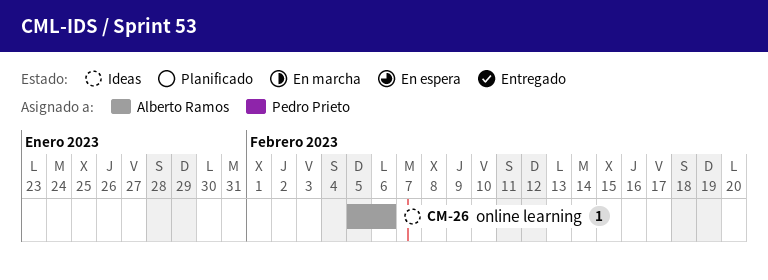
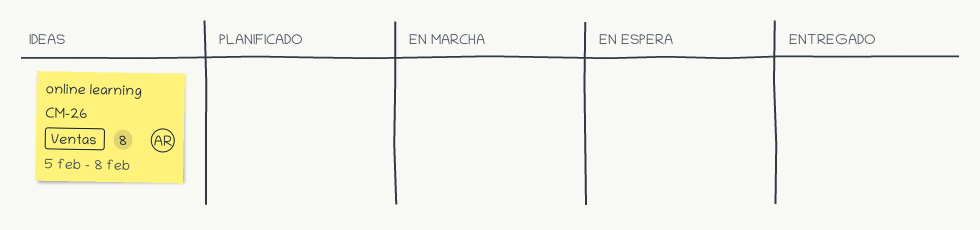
CM-26, estimate: 1 -> 8
CM-26, due: Feb 6 -> Feb 8

